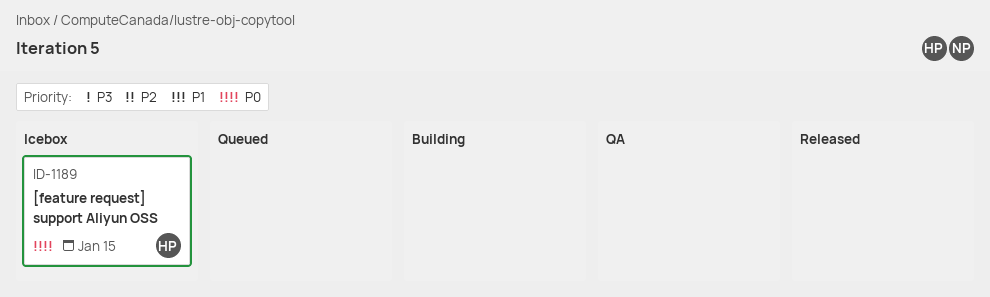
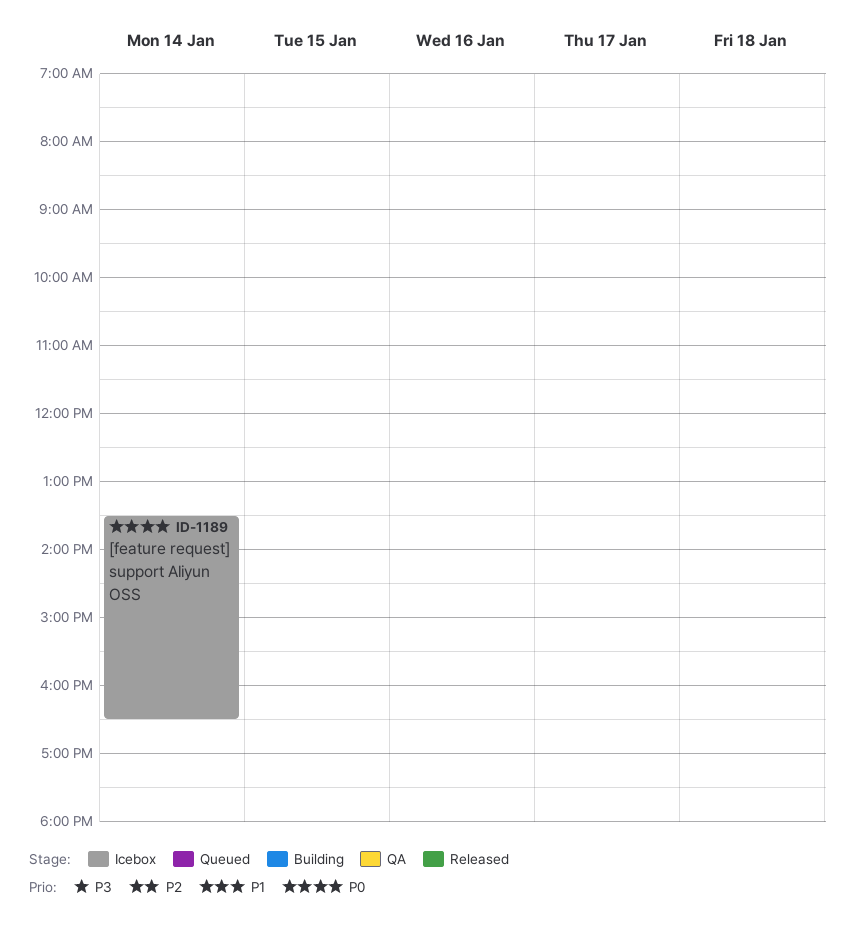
ID-1189, day: Jan 15 -> Jan 14

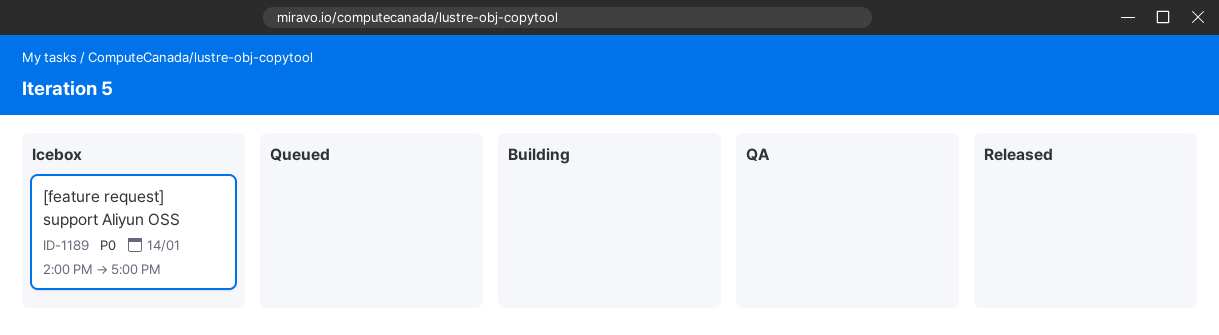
ID-1189, begins: 13:30 -> 14:00
ID-1189, ends: 16:30 -> 17:00

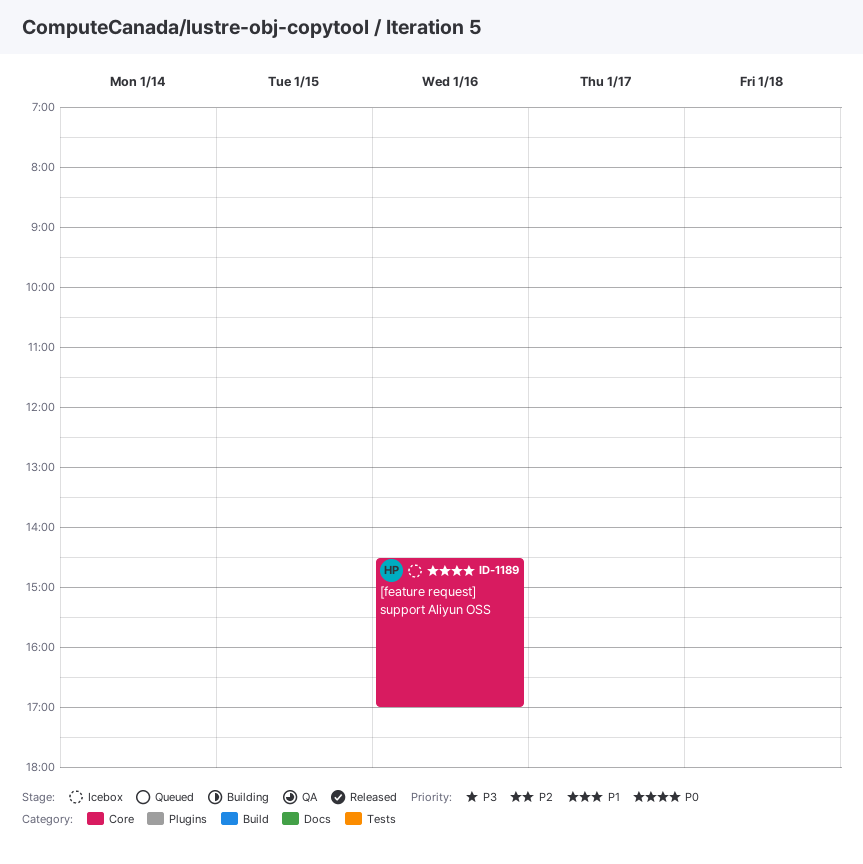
ID-1189, day: Jan 14 -> Jan 16
ID-1189, begins: 14:00 -> 14:30

